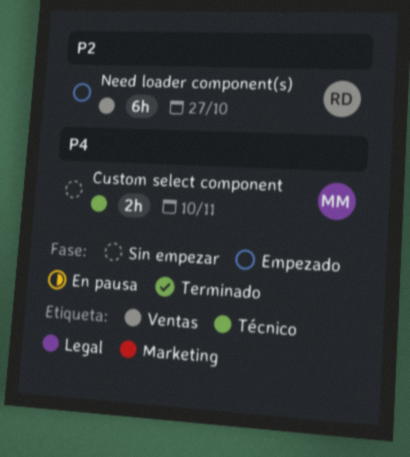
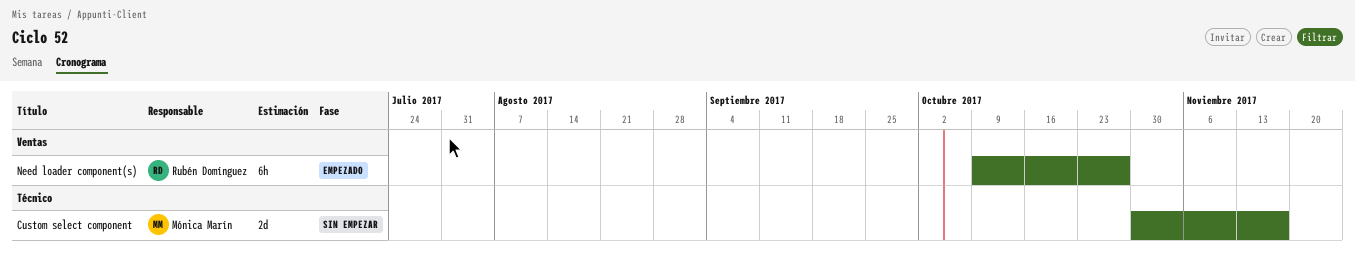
Custom select component, estimate: 2h -> 2d
Custom select component, due: Nov 10 -> Nov 17

